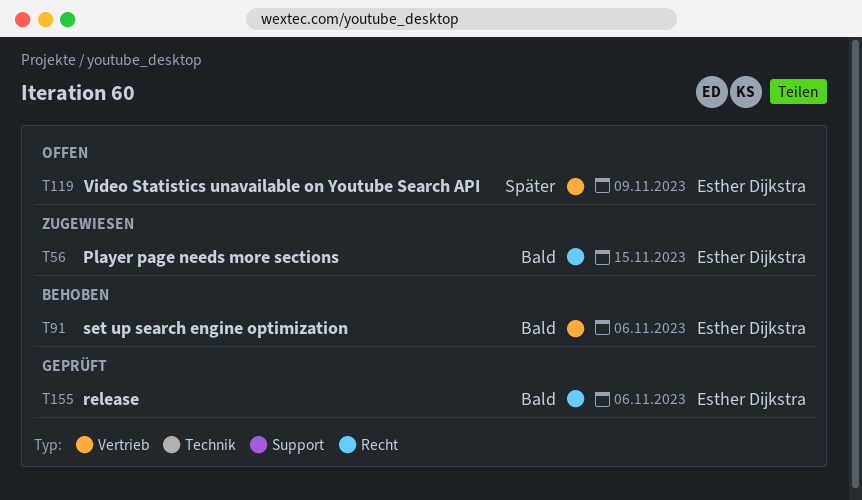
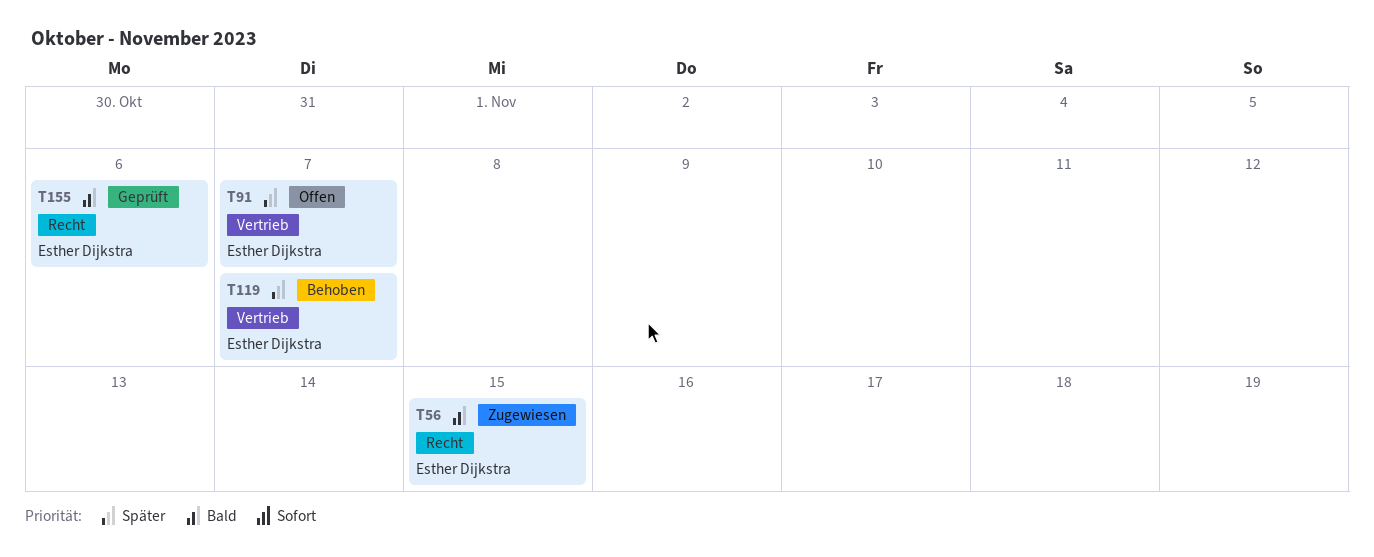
T91, status: Behoben -> Offen
T91, priority: Bald -> Später
T91, due: Nov 6 -> Nov 7
T119, status: Offen -> Behoben
T119, due: Nov 9 -> Nov 7

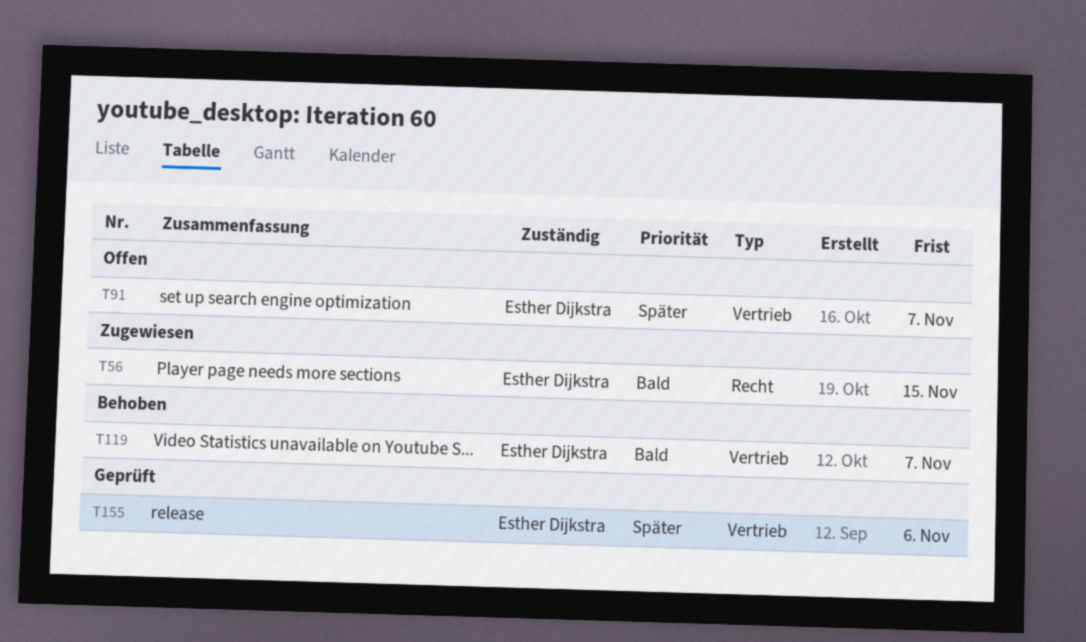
T119, priority: Später -> Bald
T155, priority: Bald -> Später
T155, label: Recht -> Vertrieb

